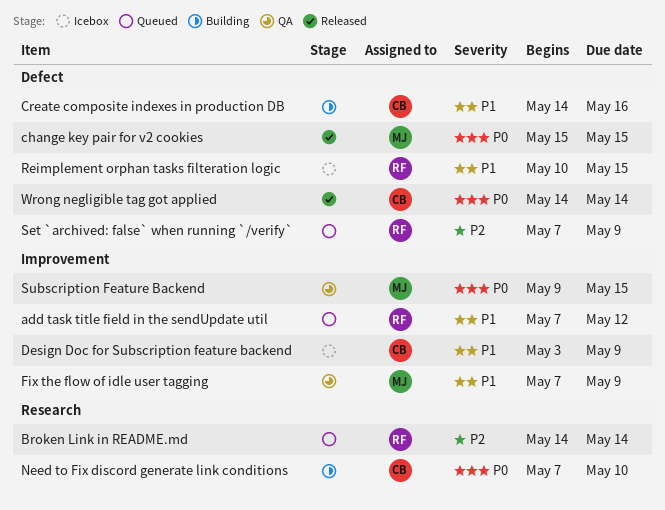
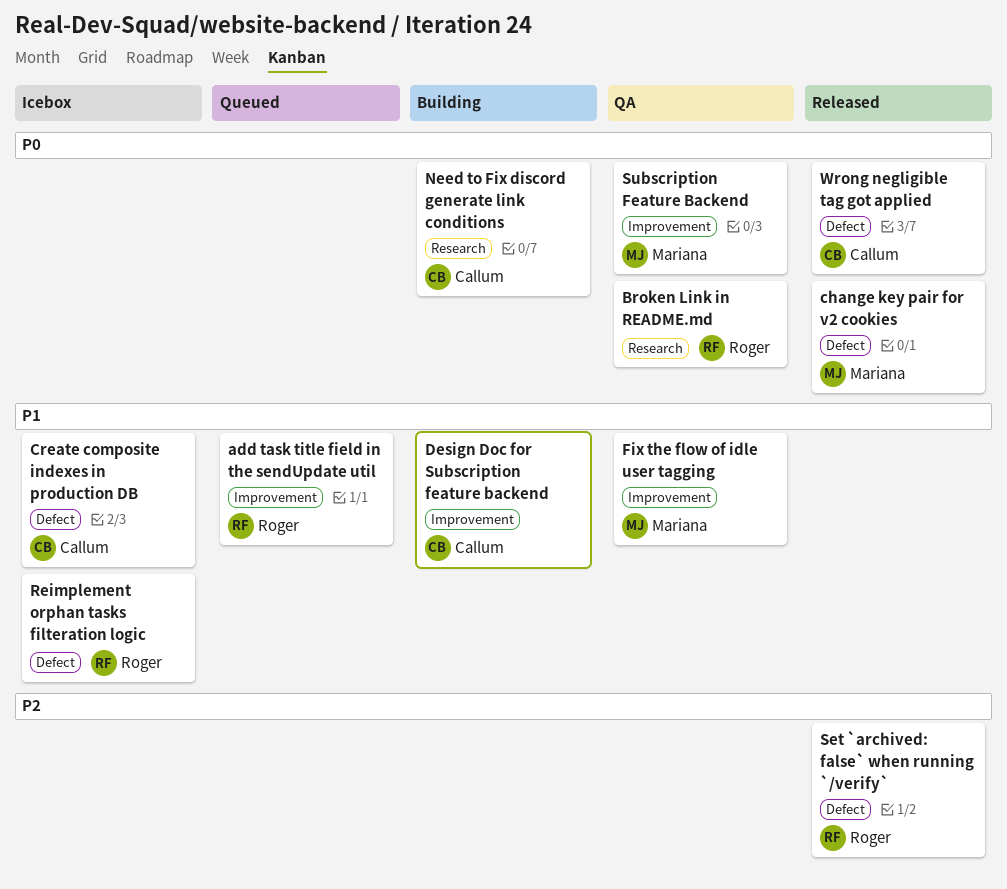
Broken Link in README.md, status: Queued -> QA
Broken Link in README.md, priority: P2 -> P0
Create composite indexes in production DB, status: Building -> Icebox
Design Doc for Subscription feature backend, status: Icebox -> Building
Set `archived: false` when running `/verify`, status: Queued -> Released

